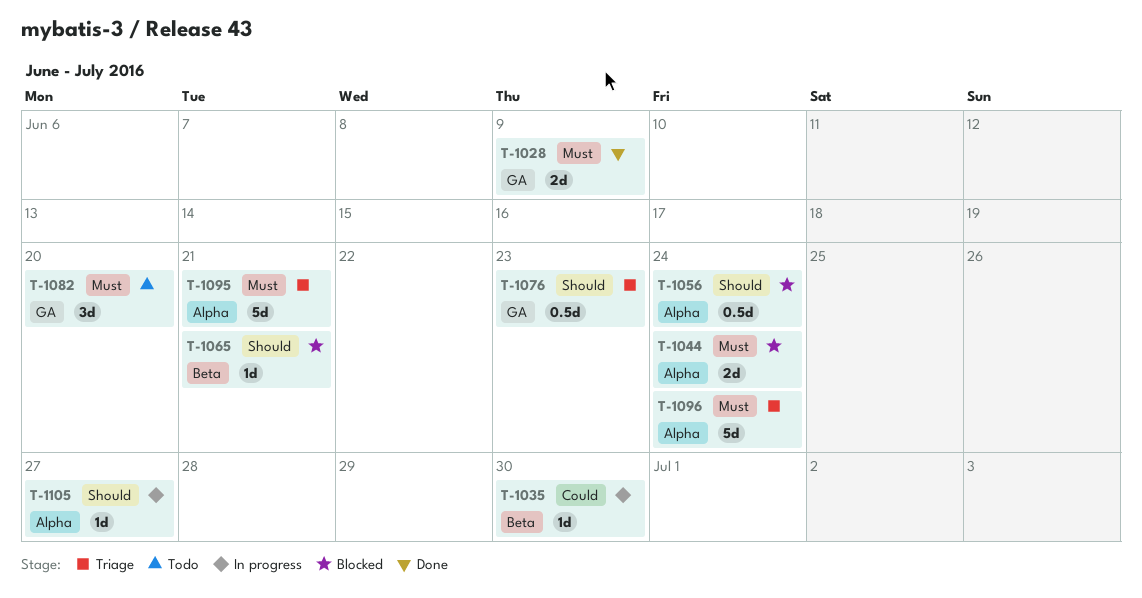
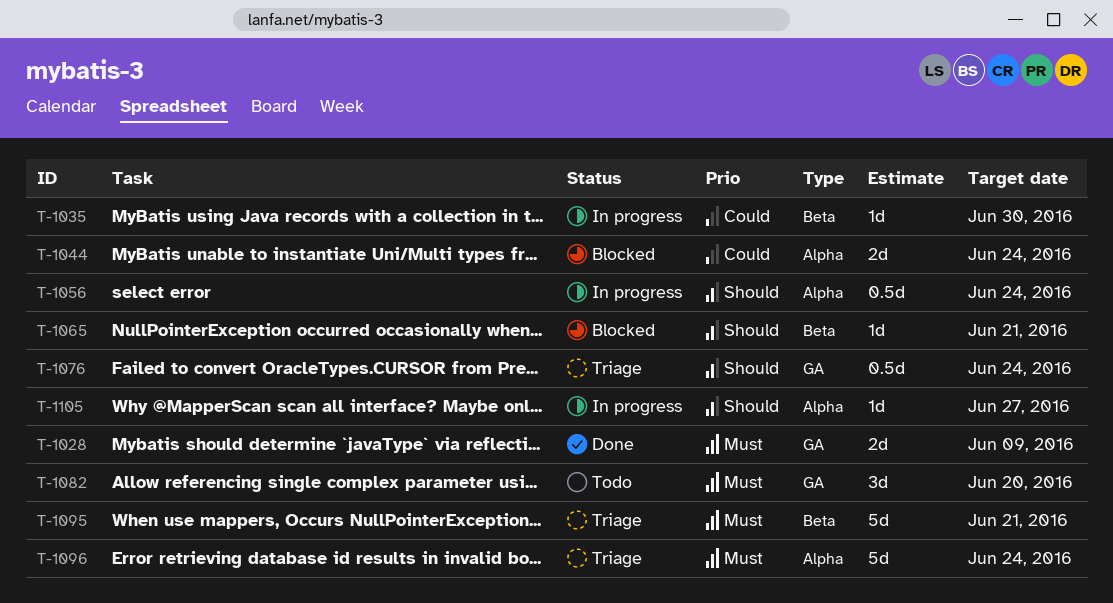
T-1044, priority: Must -> Could
T-1056, status: Blocked -> In progress
T-1076, due: Jun 23 -> Jun 24
T-1095, label: Alpha -> Beta

